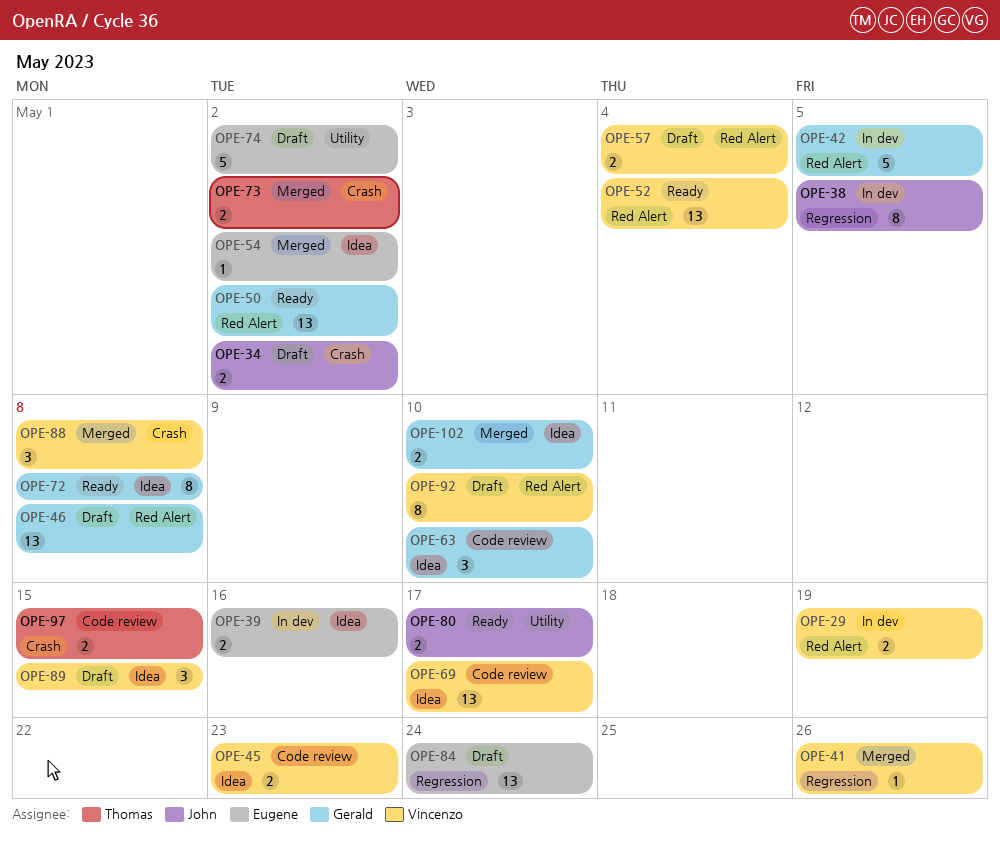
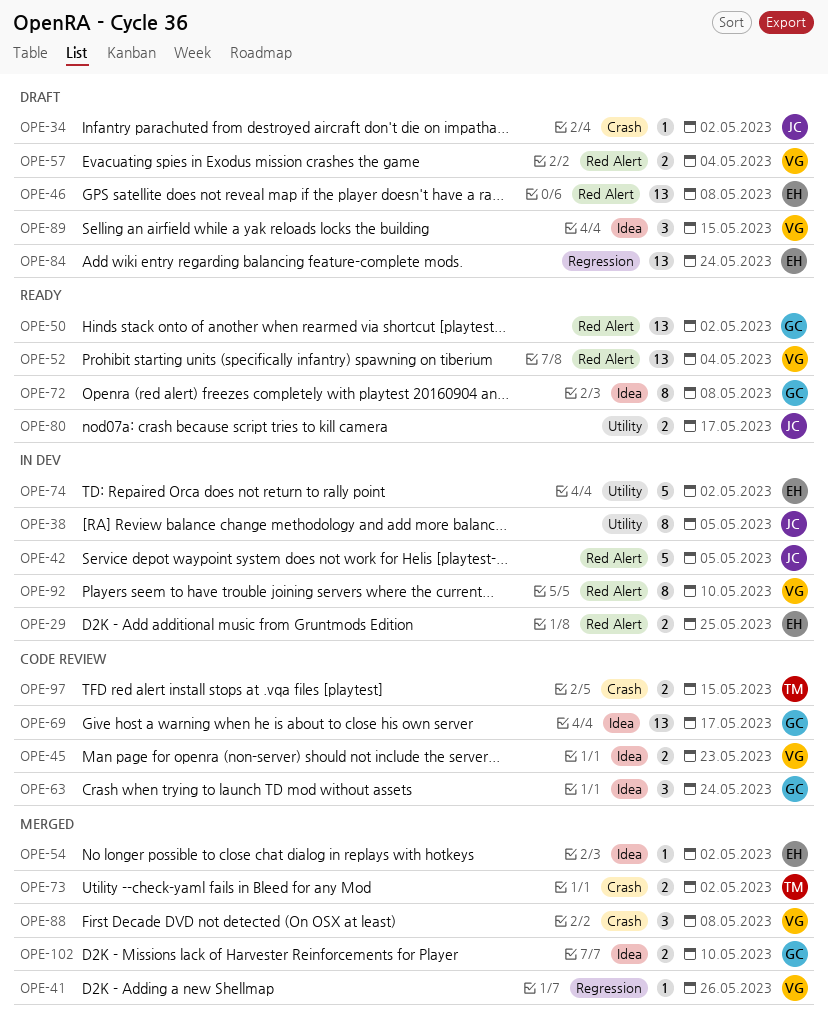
OPE-29, owner: Vincenzo -> Eugene
OPE-29, due: May 19 -> May 25
OPE-34, estimate: 2 -> 1
OPE-38, label: Regression -> Utility
OPE-39: present -> none
OPE-42, owner: Gerald -> John
OPE-46, owner: Gerald -> Eugene
OPE-63, due: May 10 -> May 24
OPE-69, owner: Vincenzo -> Gerald
OPE-74, status: Draft -> In dev
OPE-92, status: Draft -> In dev

